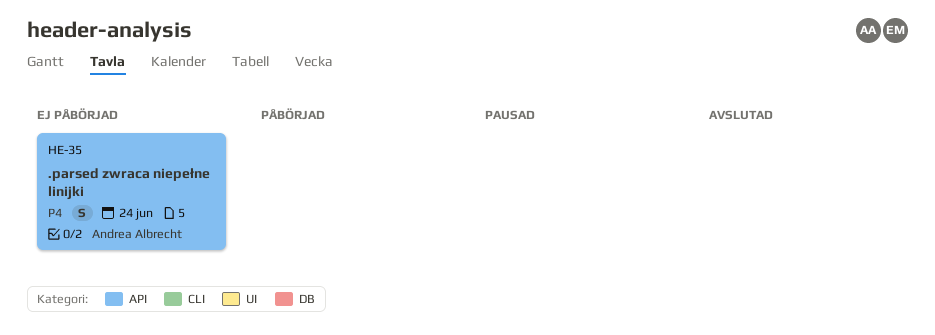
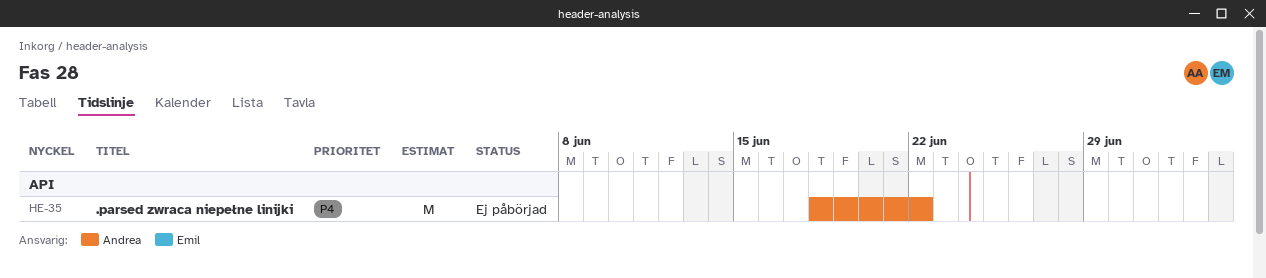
HE-35, estimate: S -> M
HE-35, due: Jun 24 -> Jun 22

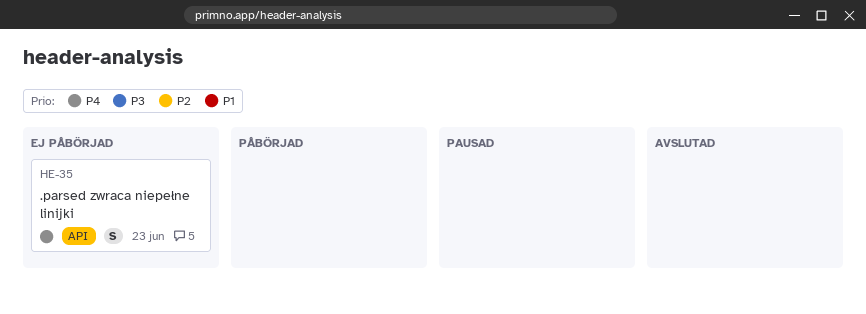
HE-35, estimate: M -> S
HE-35, due: Jun 22 -> Jun 23

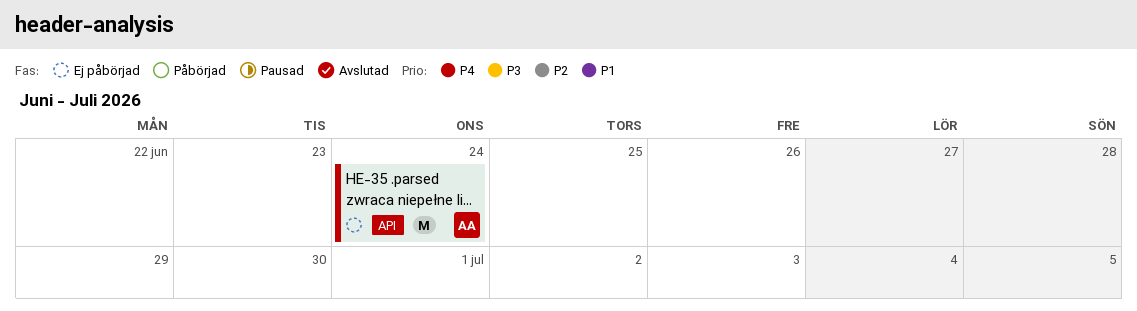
HE-35, estimate: S -> M
HE-35, due: Jun 23 -> Jun 24

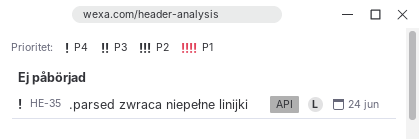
HE-35, estimate: M -> L

